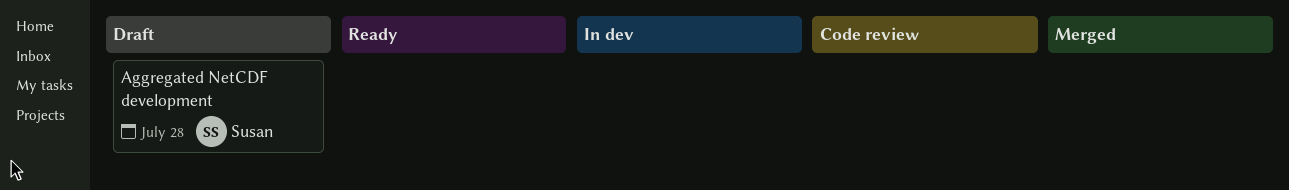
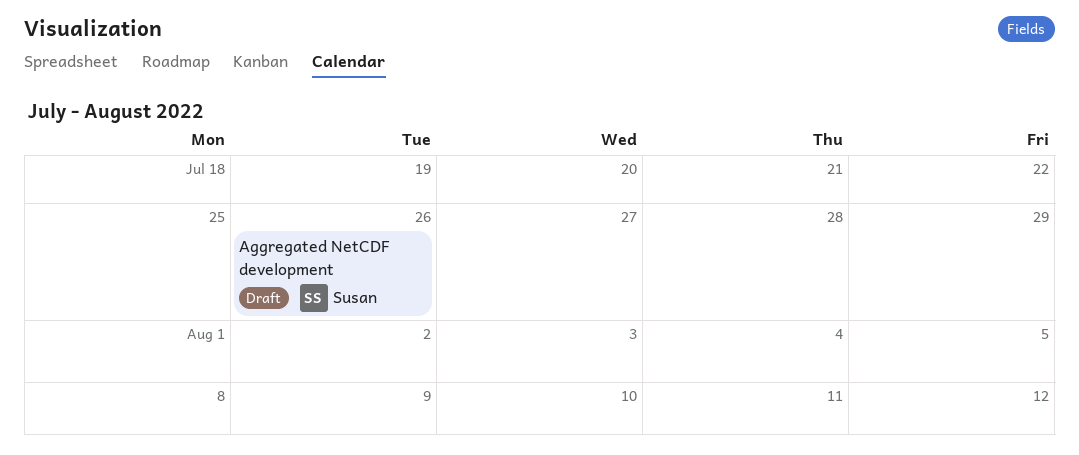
Aggregated NetCDF development, due: Jul 28 -> Jul 26

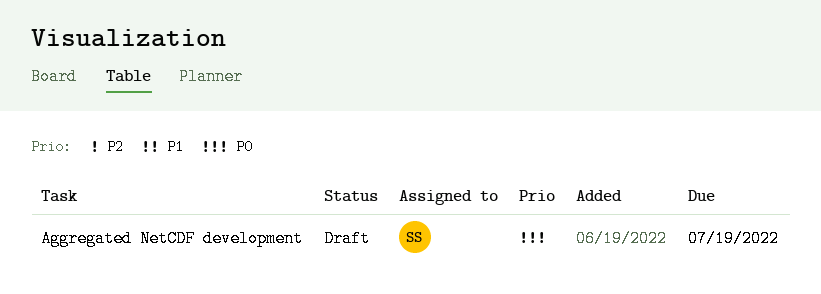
Aggregated NetCDF development, due: Jul 26 -> Jul 19

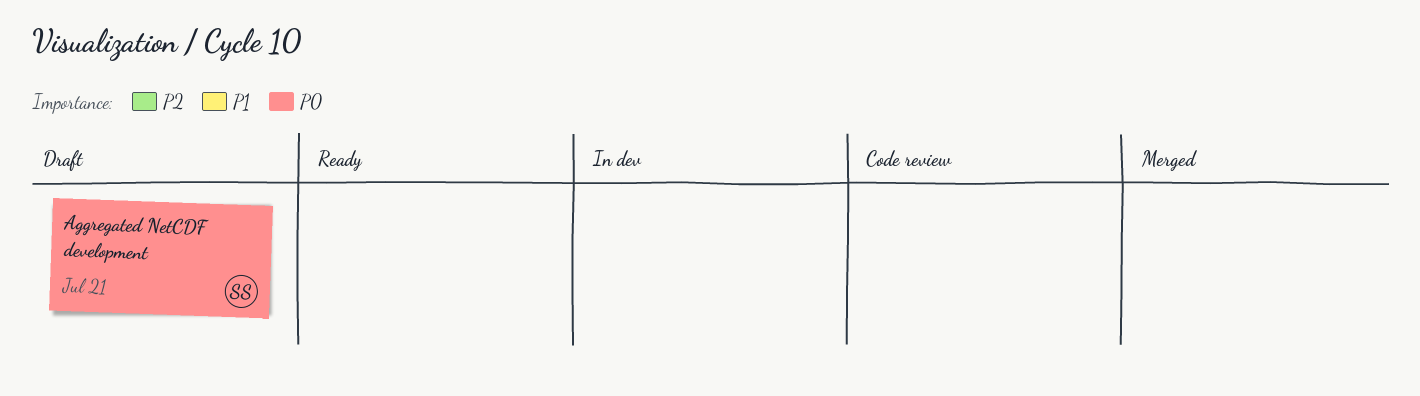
Aggregated NetCDF development, due: Jul 19 -> Jul 21

